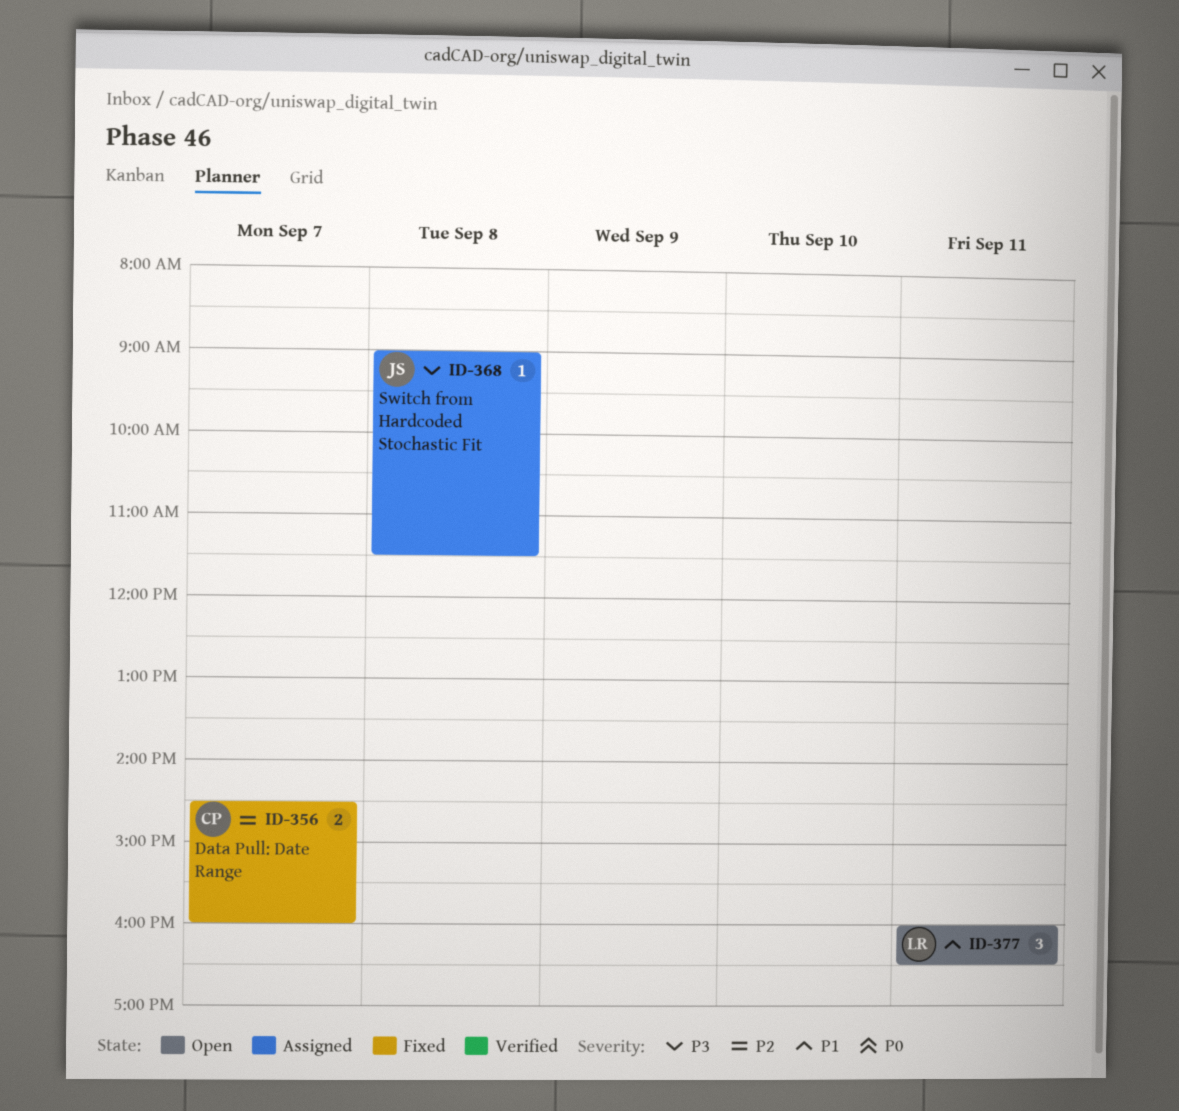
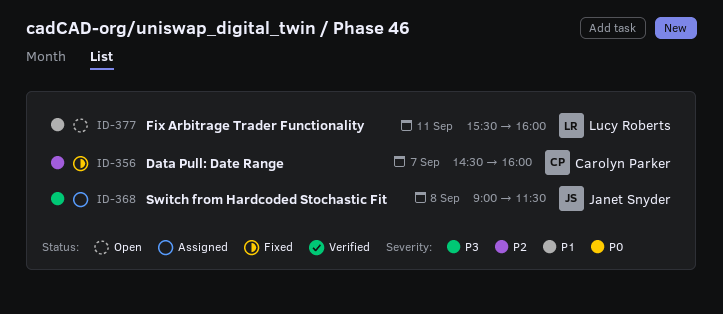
ID-377, begins: 16:00 -> 15:30
ID-377, ends: 16:30 -> 16:00

